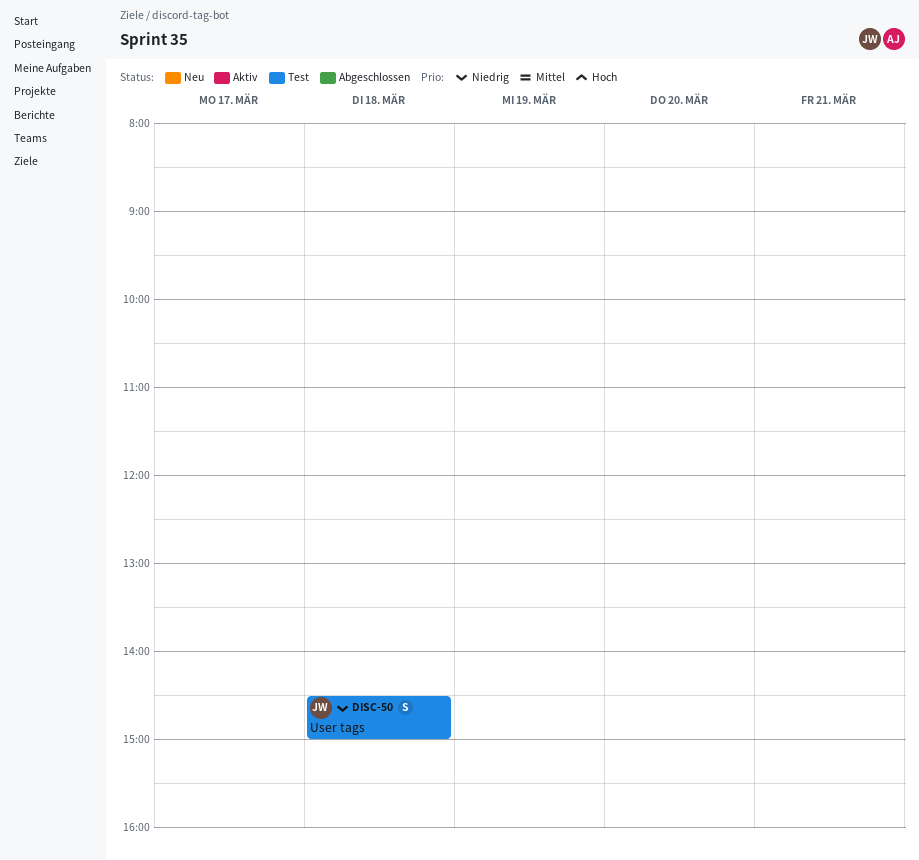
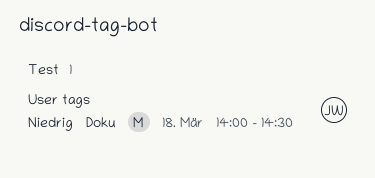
User tags, estimate: S -> M
User tags, begins: 14:30 -> 14:00
User tags, ends: 15:00 -> 14:30

